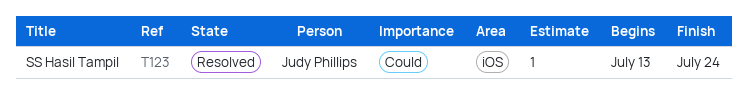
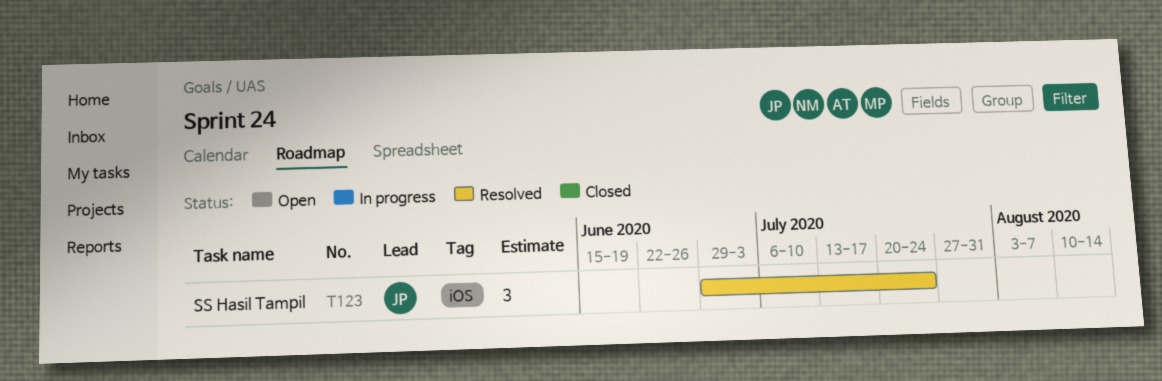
T123, estimate: 1 -> 3
T123, start: Jul 13 -> Jun 29

